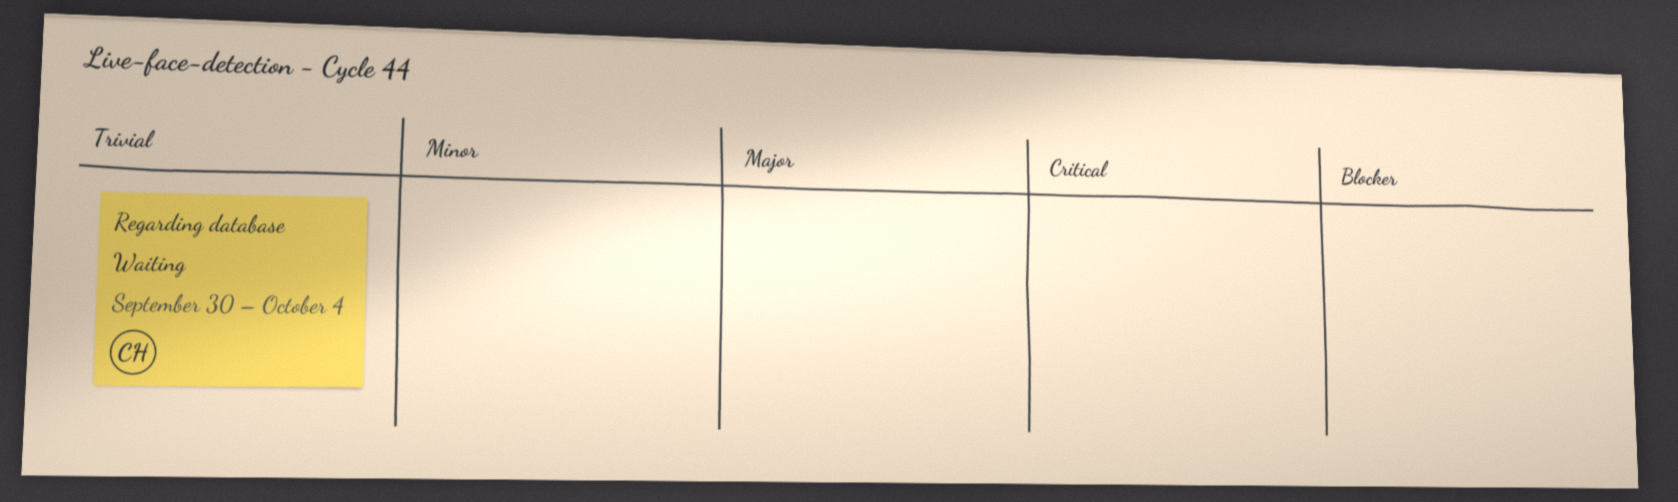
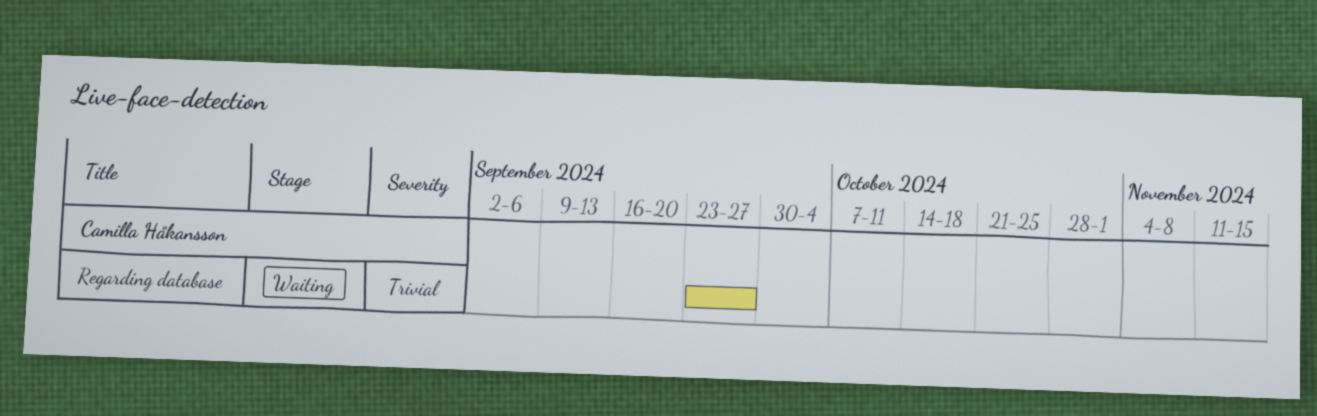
Regarding database, start: Sep 30 -> Sep 23
Regarding database, due: Oct 4 -> Sep 27

